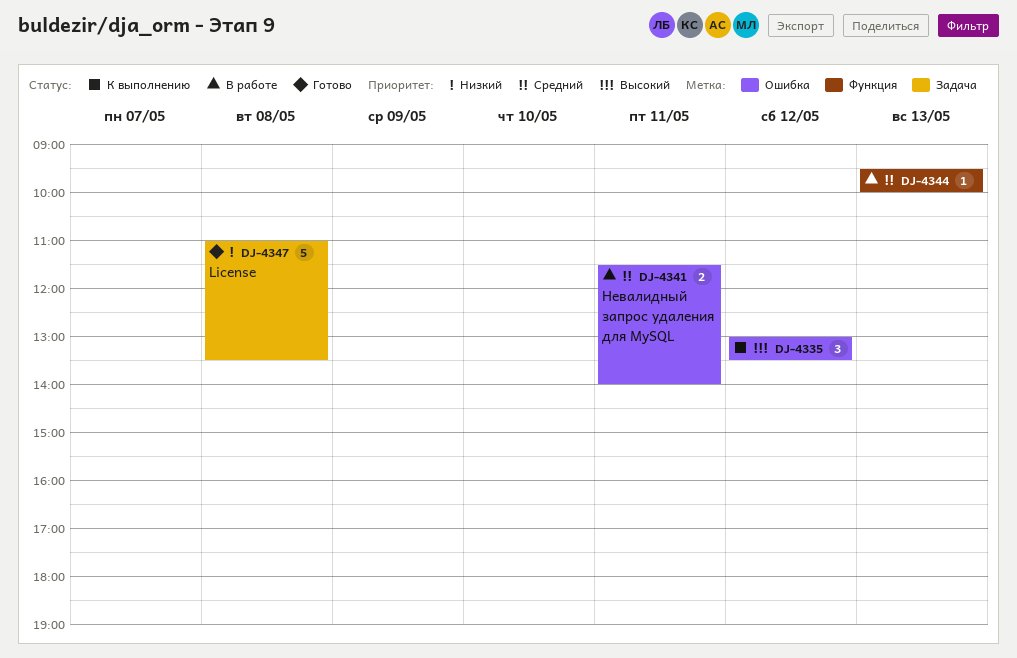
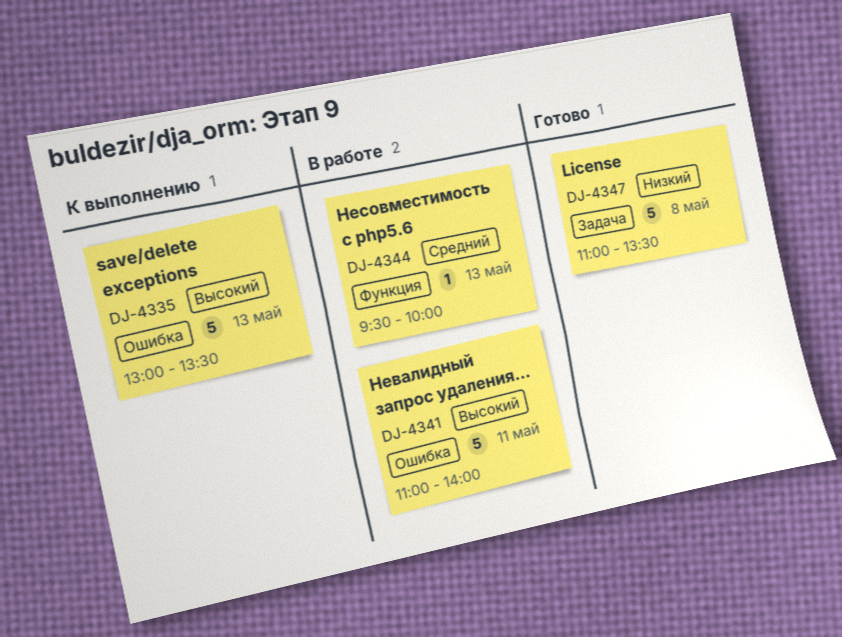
DJ-4335, estimate: 3 -> 5
DJ-4335, day: May 12 -> May 13
DJ-4341, priority: Средний -> Высокий
DJ-4341, estimate: 2 -> 5
DJ-4341, begins: 11:30 -> 11:00

